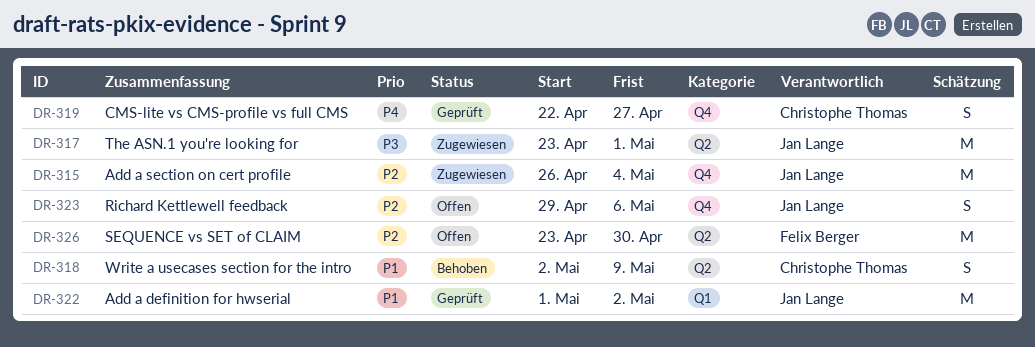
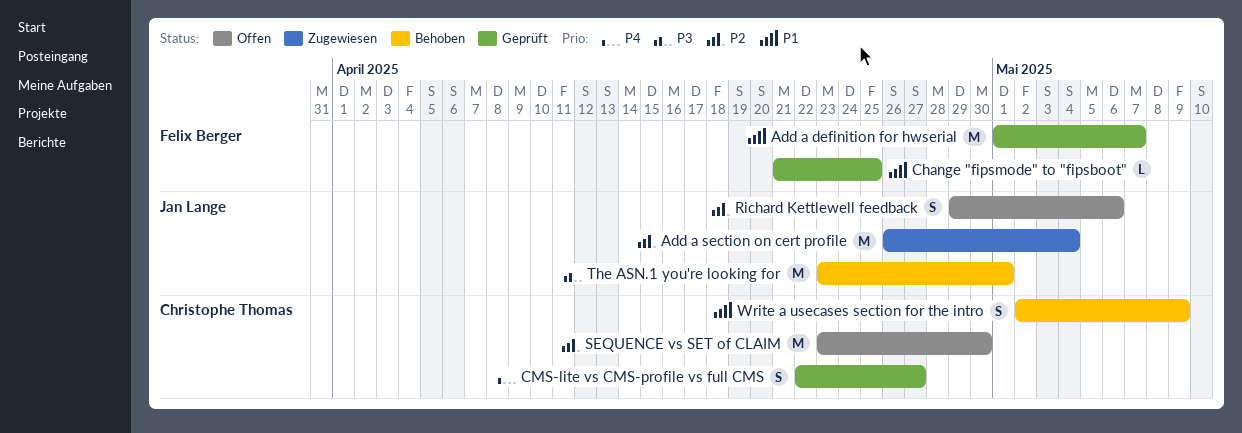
Add a definition for hwserial, owner: Jan Lange -> Felix Berger
Add a definition for hwserial, due: May 2 -> May 7
Change "fipsmode" to "fipsboot": none -> present
SEQUENCE vs SET of CLAIM, owner: Felix Berger -> Christophe Thomas
The ASN.1 you're looking for, status: Zugewiesen -> Behoben

